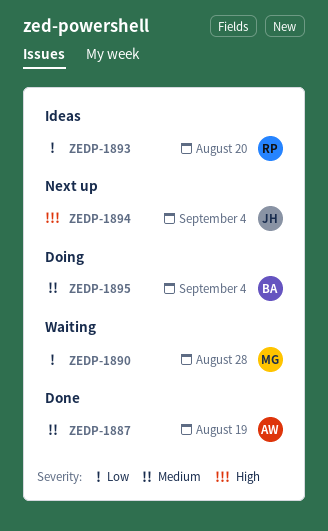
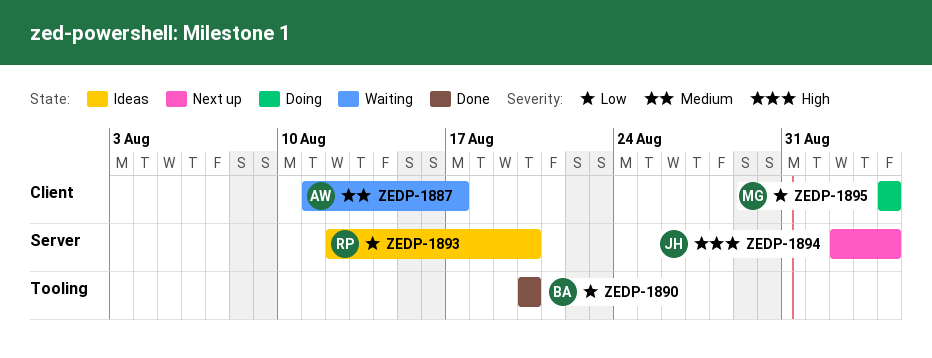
ZEDP-1887, status: Done -> Waiting
ZEDP-1887, due: Aug 19 -> Aug 17
ZEDP-1890, status: Waiting -> Done
ZEDP-1890, owner: MG -> BA
ZEDP-1890, due: Aug 28 -> Aug 20
ZEDP-1895, owner: BA -> MG
ZEDP-1895, priority: Medium -> Low

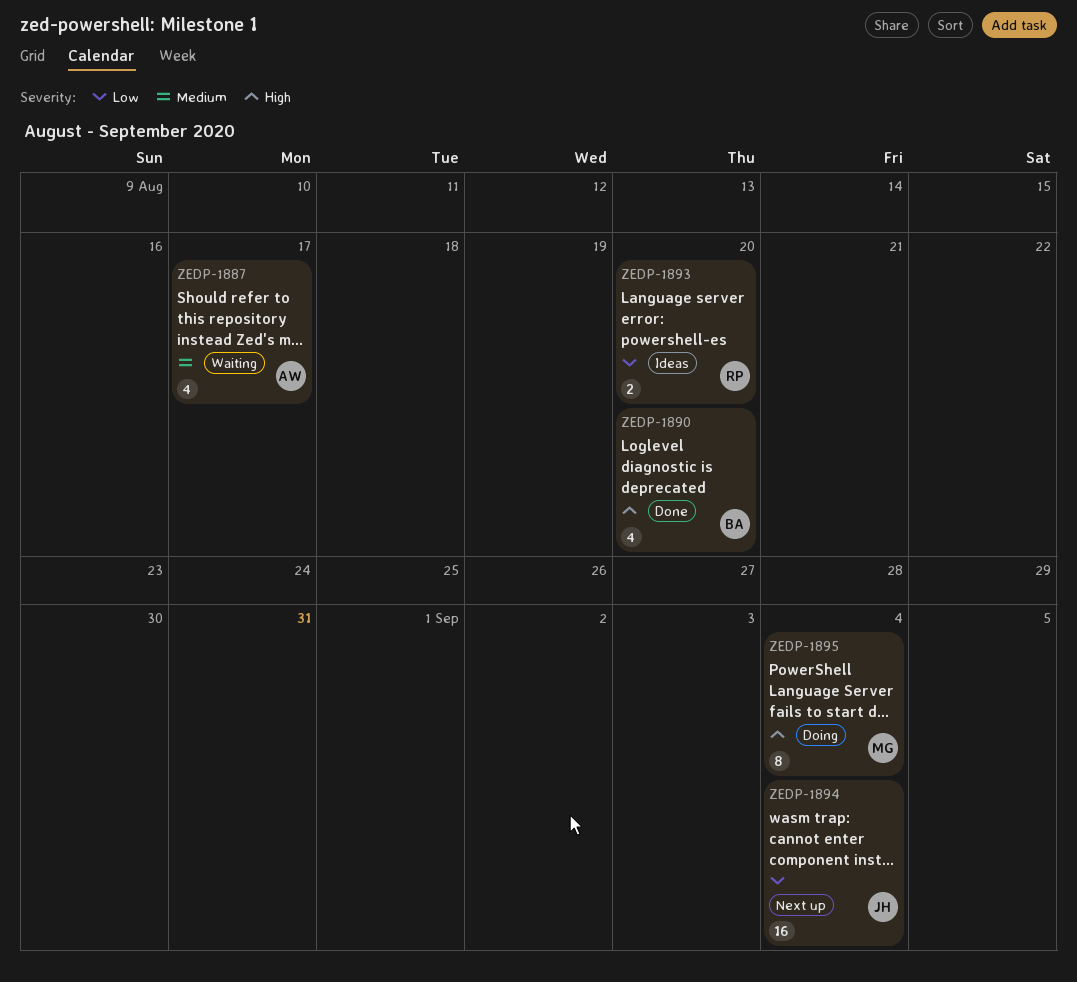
ZEDP-1890, priority: Low -> High
ZEDP-1894, priority: High -> Low
ZEDP-1895, priority: Low -> High

